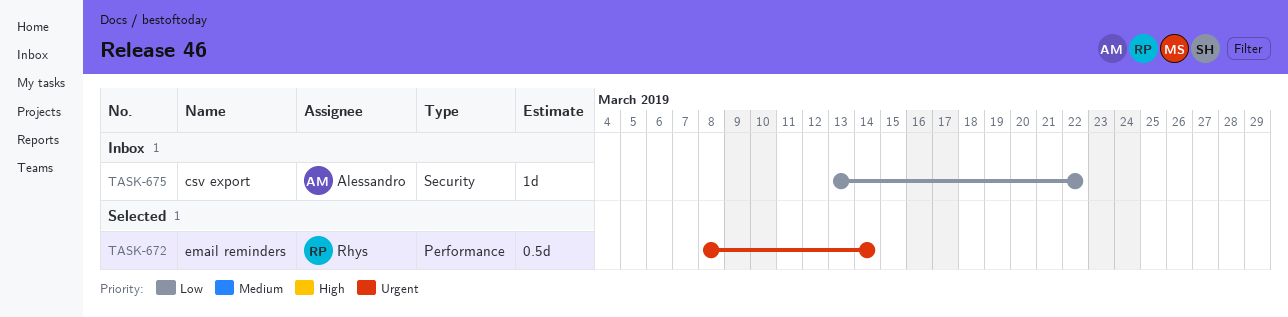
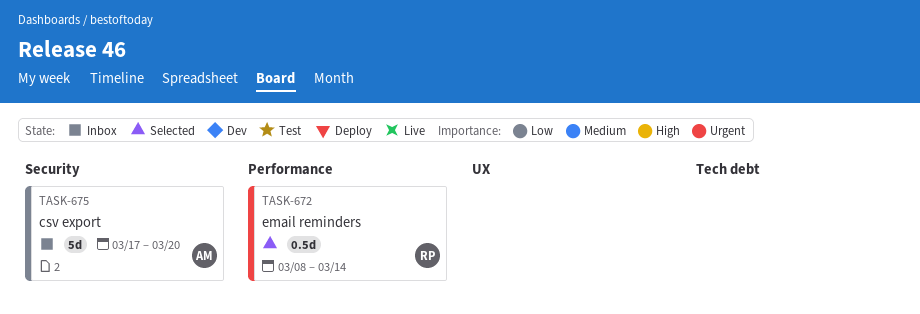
TASK-675, estimate: 1d -> 5d
TASK-675, start: Mar 13 -> Mar 17
TASK-675, due: Mar 22 -> Mar 20

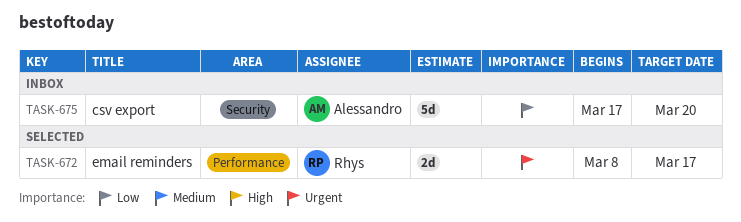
TASK-672, estimate: 0.5d -> 2d
TASK-672, due: Mar 14 -> Mar 17

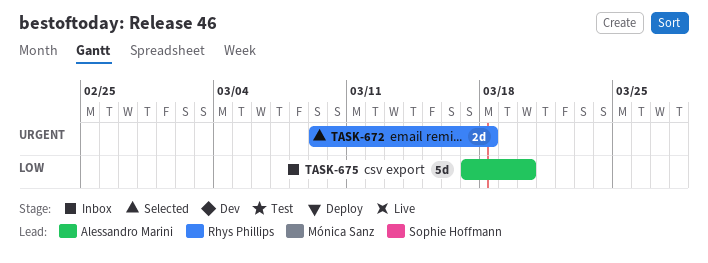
TASK-672, start: Mar 8 -> Mar 9
TASK-672, due: Mar 17 -> Mar 18

